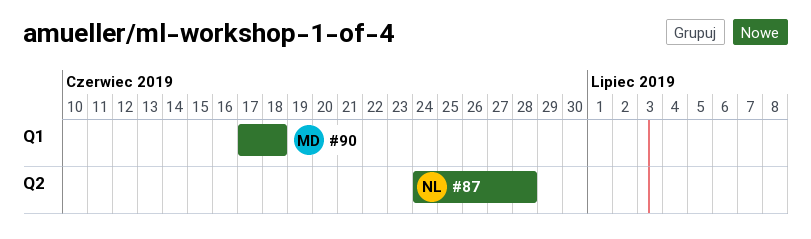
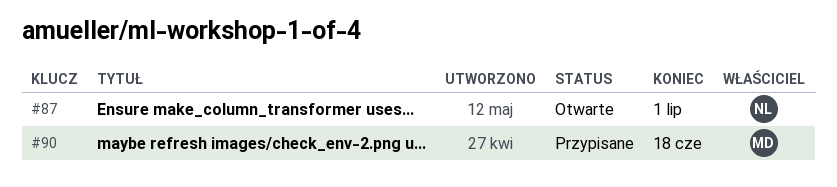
#87, due: Jun 28 -> Jul 1

